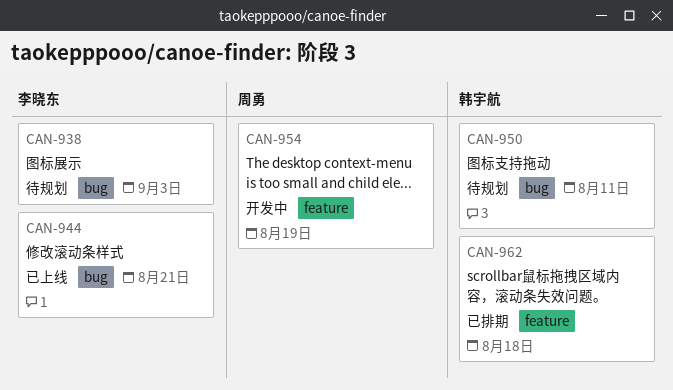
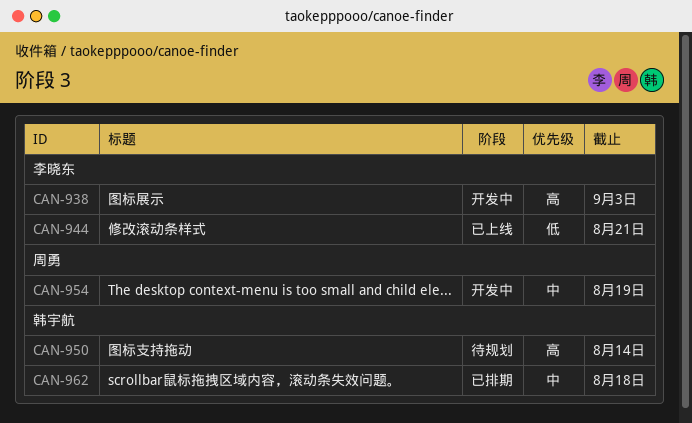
CAN-938, status: 待规划 -> 开发中
CAN-950, due: Aug 11 -> Aug 14

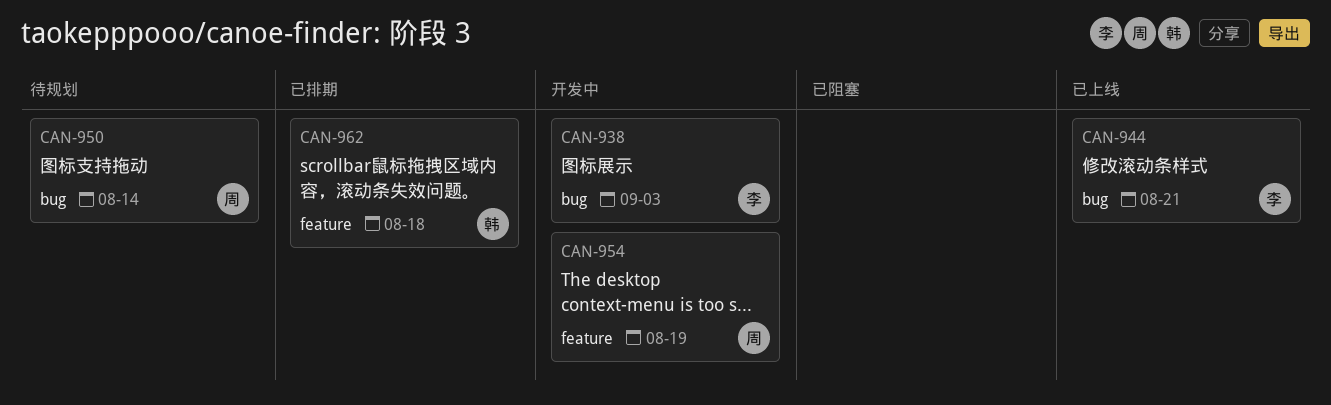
CAN-950, owner: 韩宇航 -> 周勇

